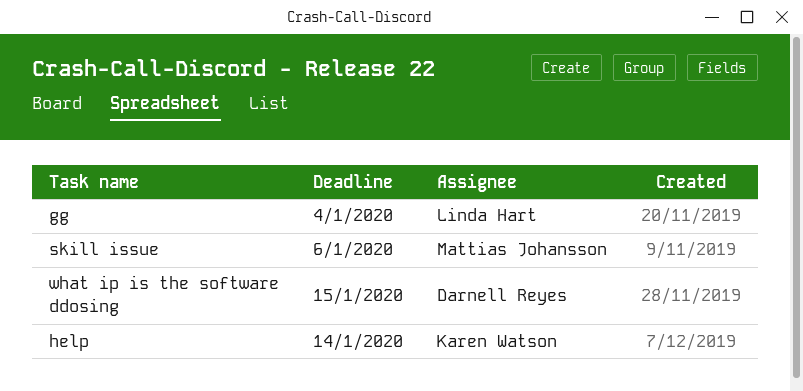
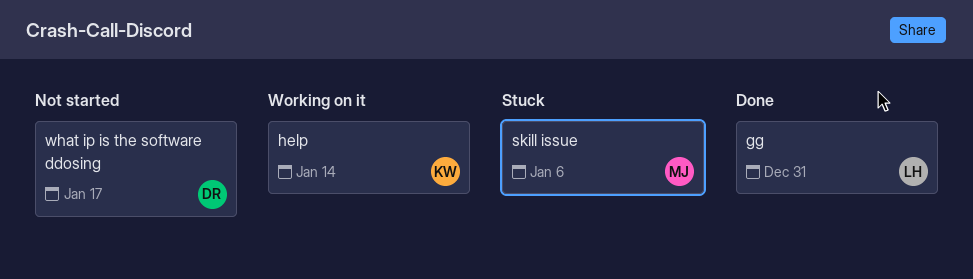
gg, due: Jan 4 -> Dec 31
what ip is the software ddosing, due: Jan 15 -> Jan 17

